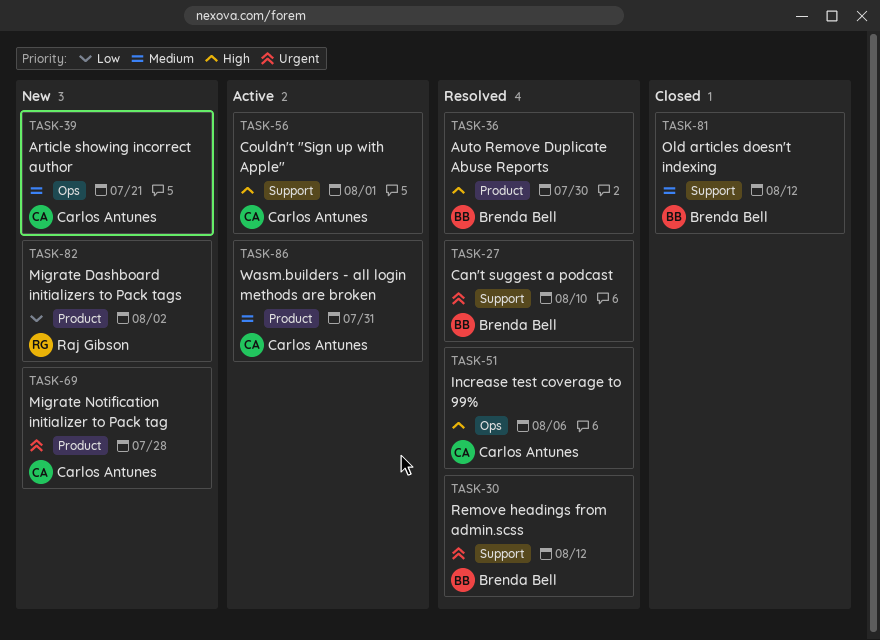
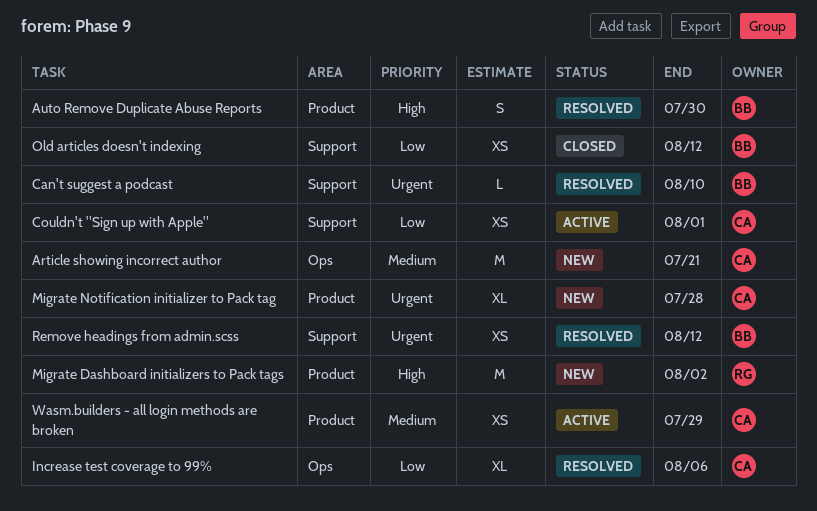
Couldn't "Sign up with Apple", priority: High -> Low
Increase test coverage to 99%, priority: High -> Low
Migrate Dashboard initializers to Pack tags, priority: Low -> High
Old articles doesn't indexing, priority: Medium -> Low
Wasm.builders - all login methods are broken, due: Jul 31 -> Jul 29

